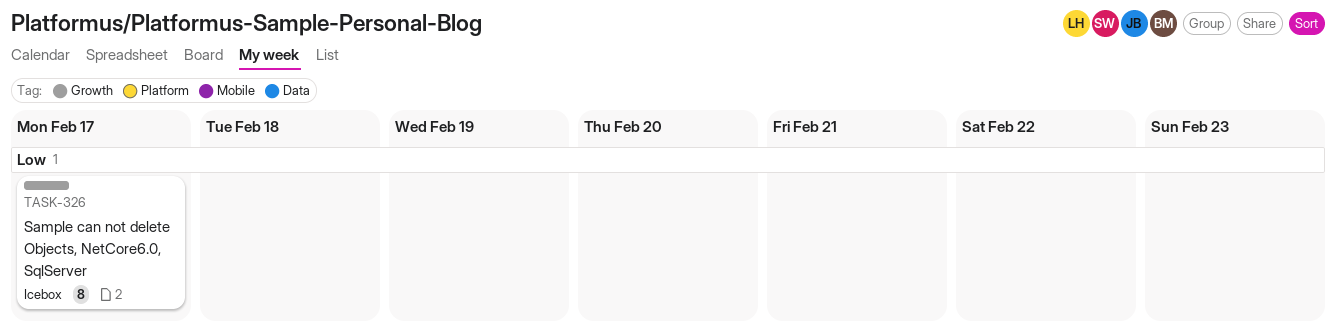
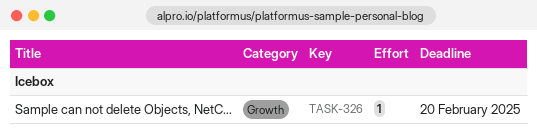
TASK-326, estimate: 8 -> 1
TASK-326, due: Feb 17 -> Feb 20

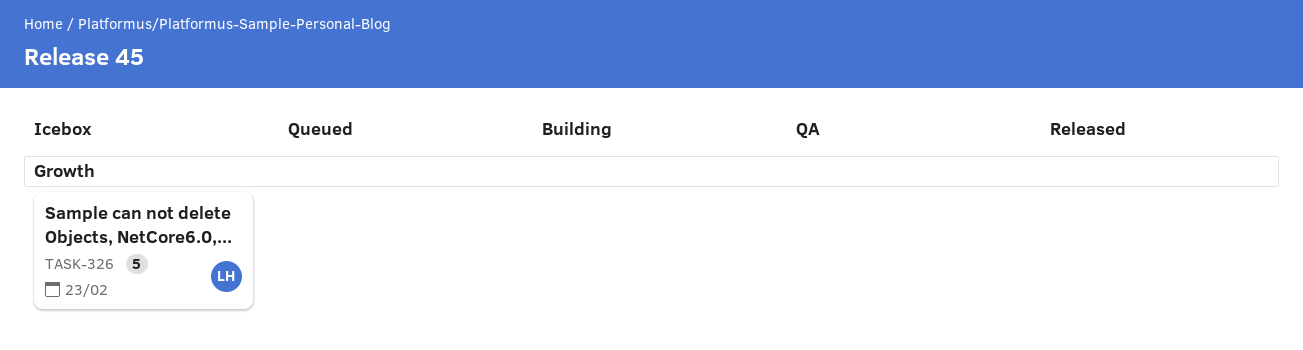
TASK-326, estimate: 1 -> 5
TASK-326, due: Feb 20 -> Feb 23

